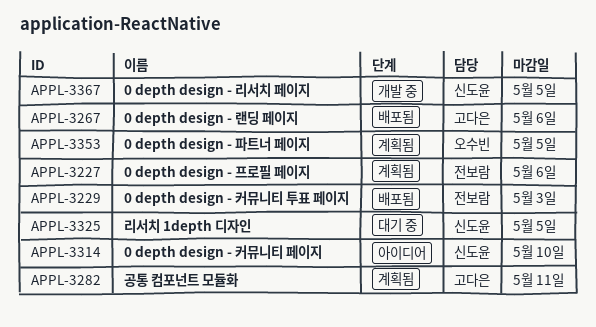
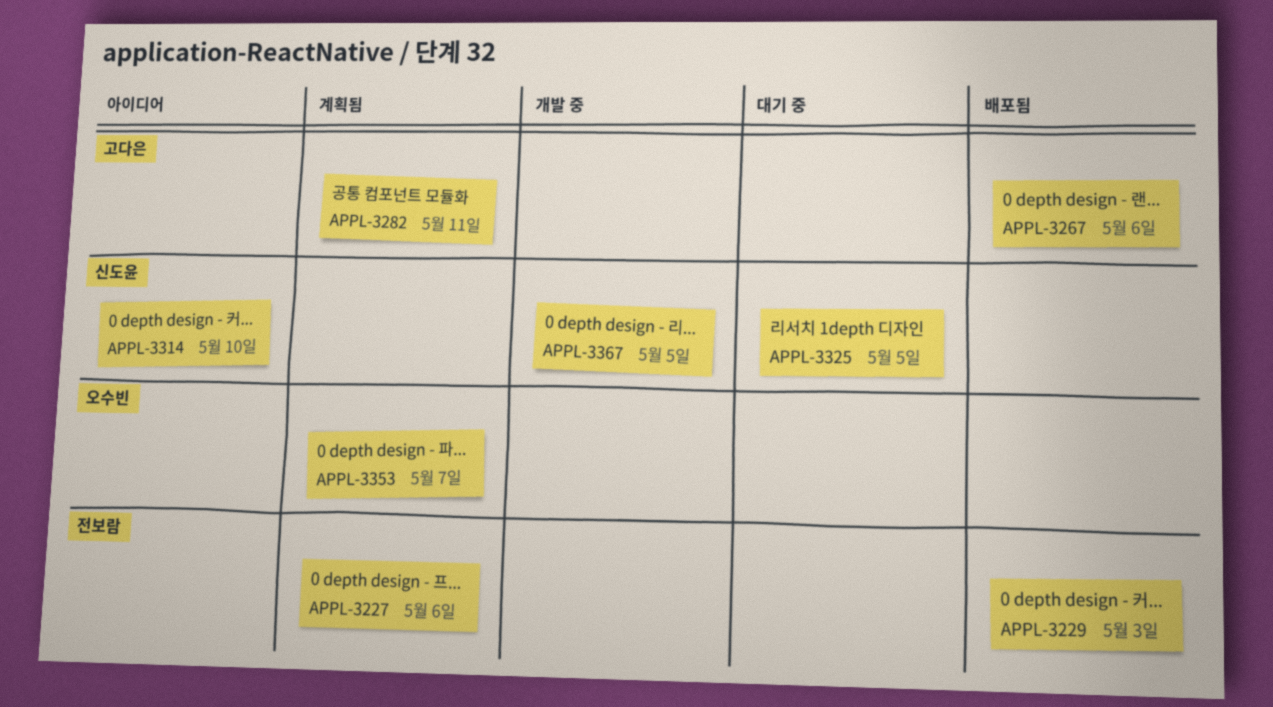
APPL-3353, due: May 5 -> May 7

